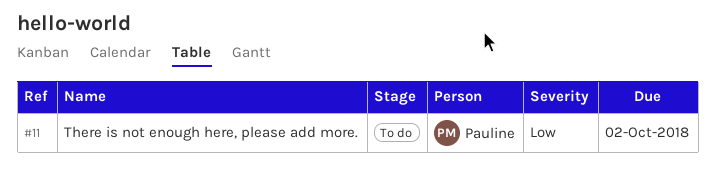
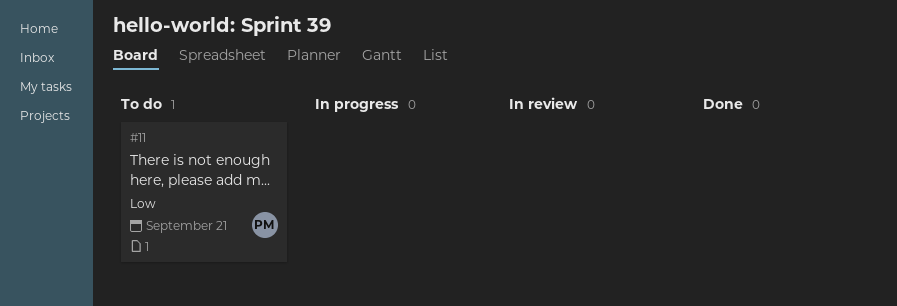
#11, due: Oct 2 -> Sep 21

